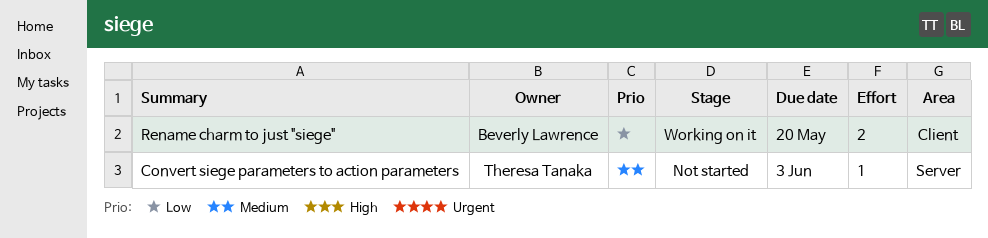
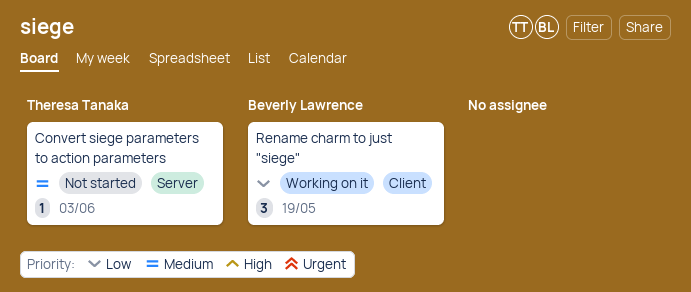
Rename charm to just "siege", estimate: 2 -> 3
Rename charm to just "siege", due: May 20 -> May 19

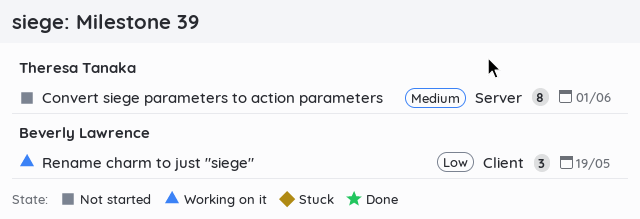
Convert siege parameters to action parameters, estimate: 1 -> 8
Convert siege parameters to action parameters, due: Jun 3 -> Jun 1

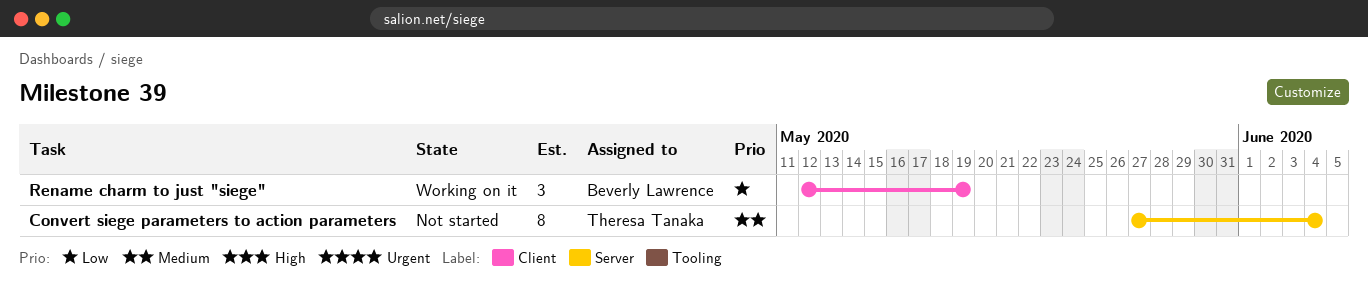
Convert siege parameters to action parameters, due: Jun 1 -> Jun 4

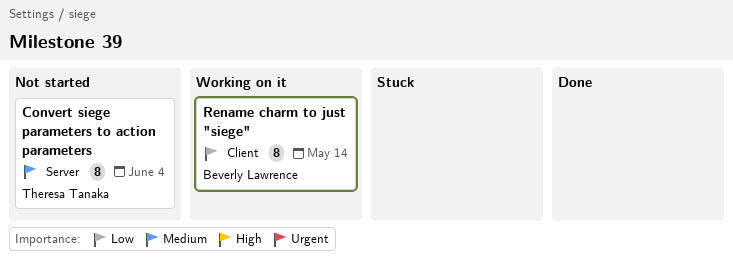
Rename charm to just "siege", estimate: 3 -> 8
Rename charm to just "siege", due: May 19 -> May 14

